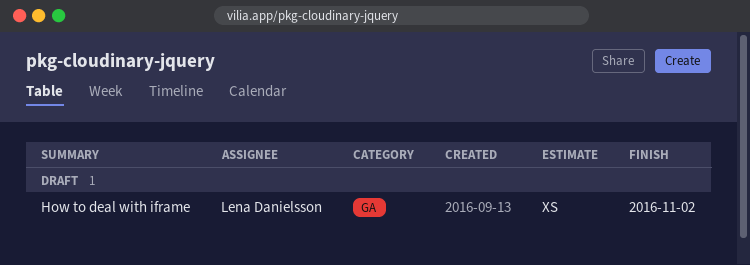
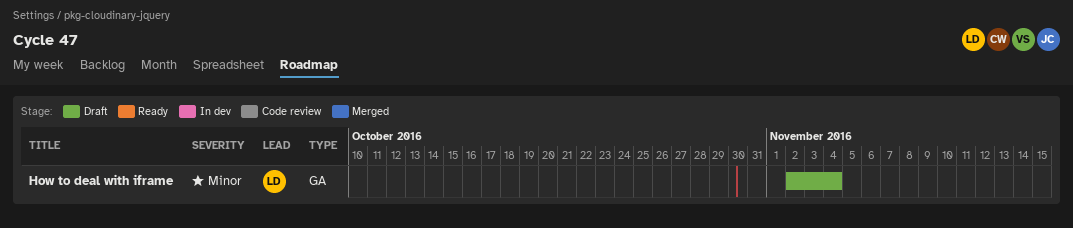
How to deal with iframe, due: Nov 2 -> Nov 4

